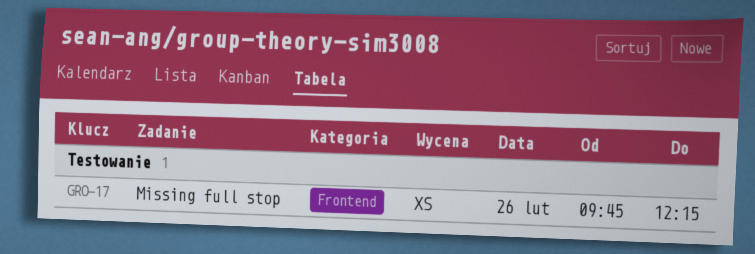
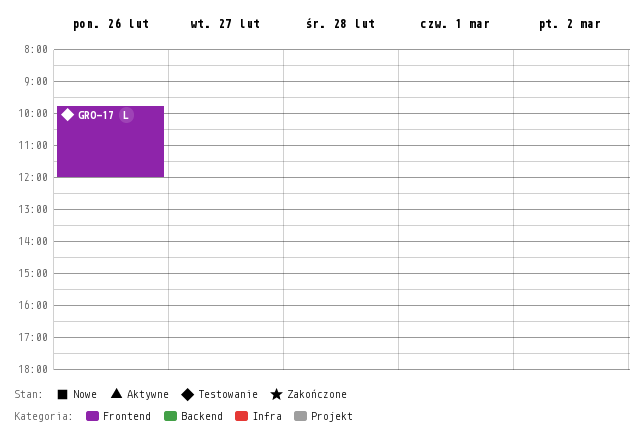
GRO-17, estimate: XS -> L
GRO-17, ends: 12:15 -> 12:00

